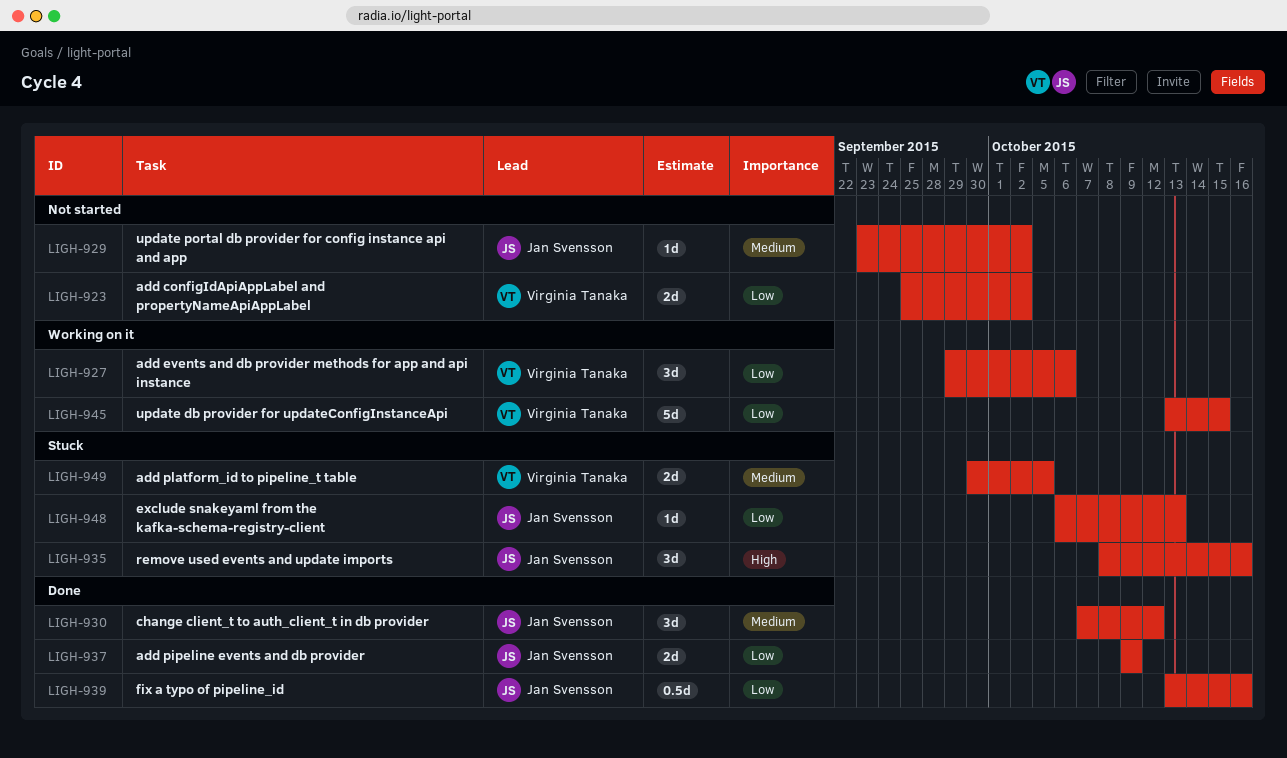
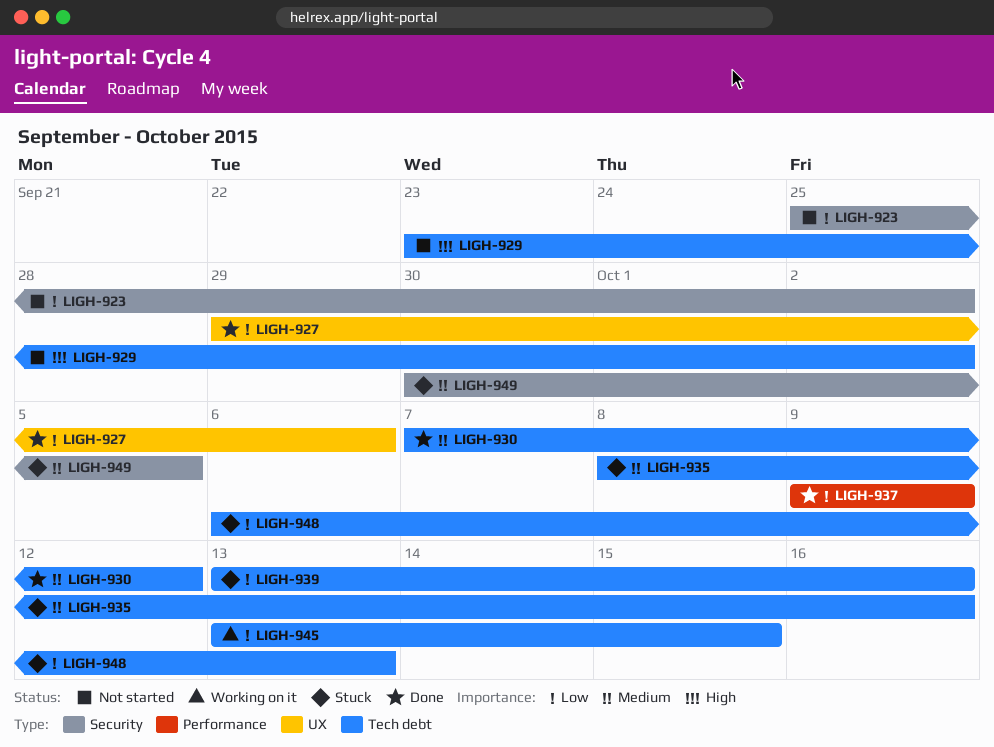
LIGH-927, status: Working on it -> Done
LIGH-929, priority: Medium -> High
LIGH-935, priority: High -> Medium
LIGH-939, status: Done -> Stuck

